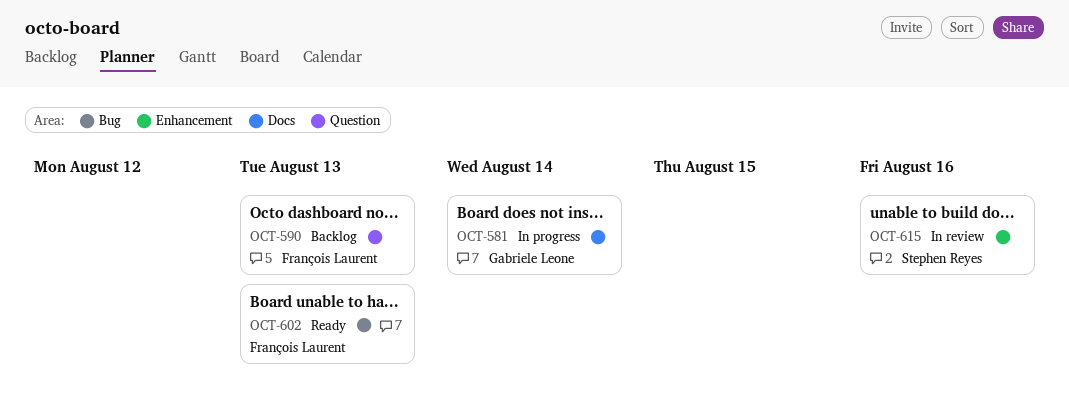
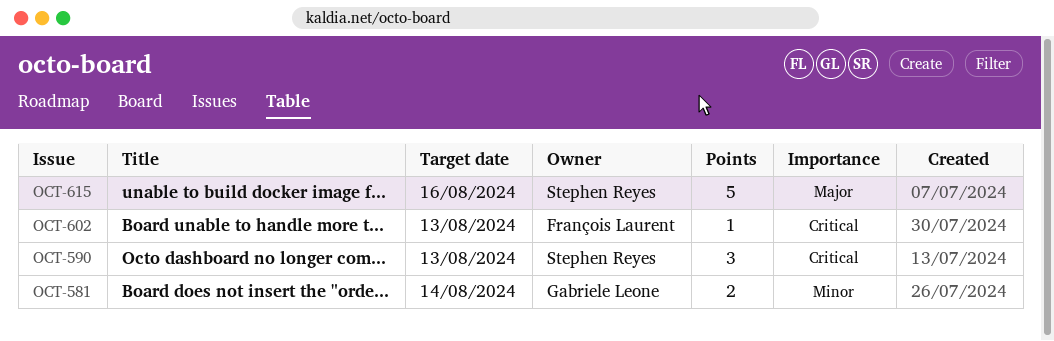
OCT-590, owner: François Laurent -> Stephen Reyes

